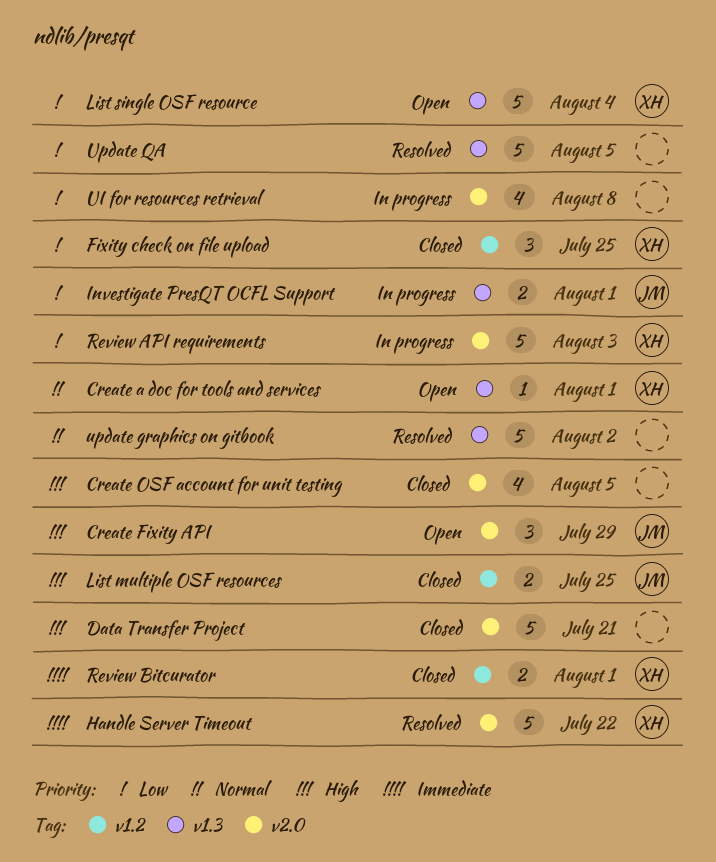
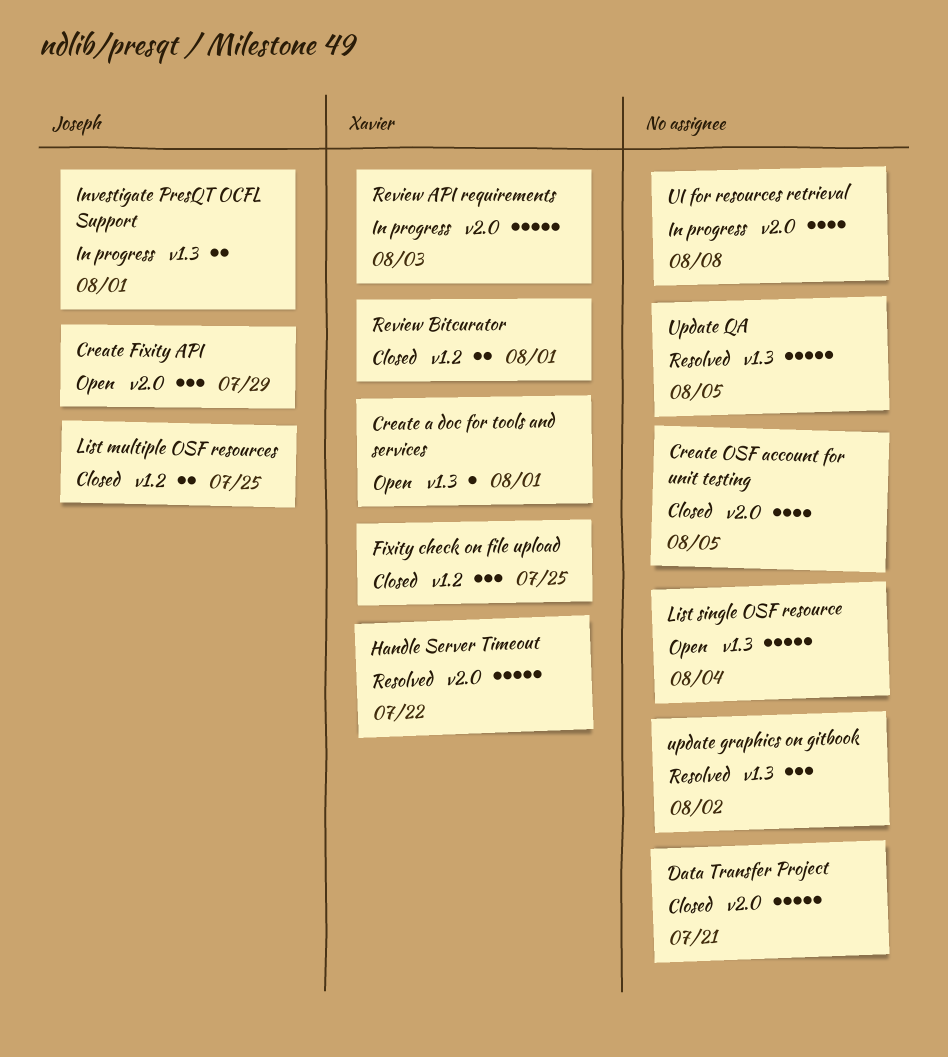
List single OSF resource, owner: Xavier -> none
update graphics on gitbook, estimate: 5 -> 3

